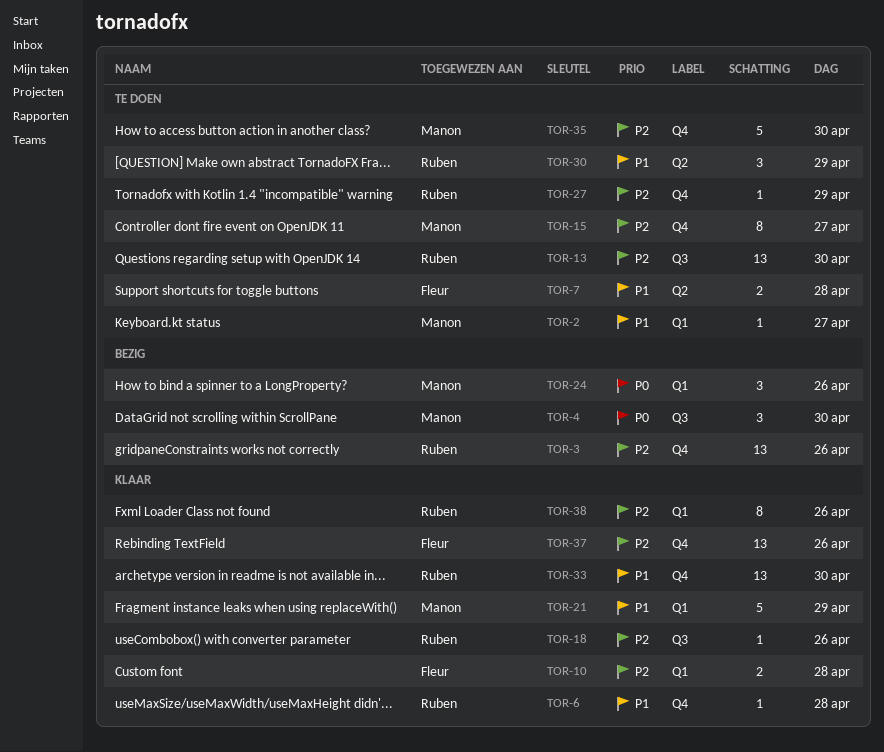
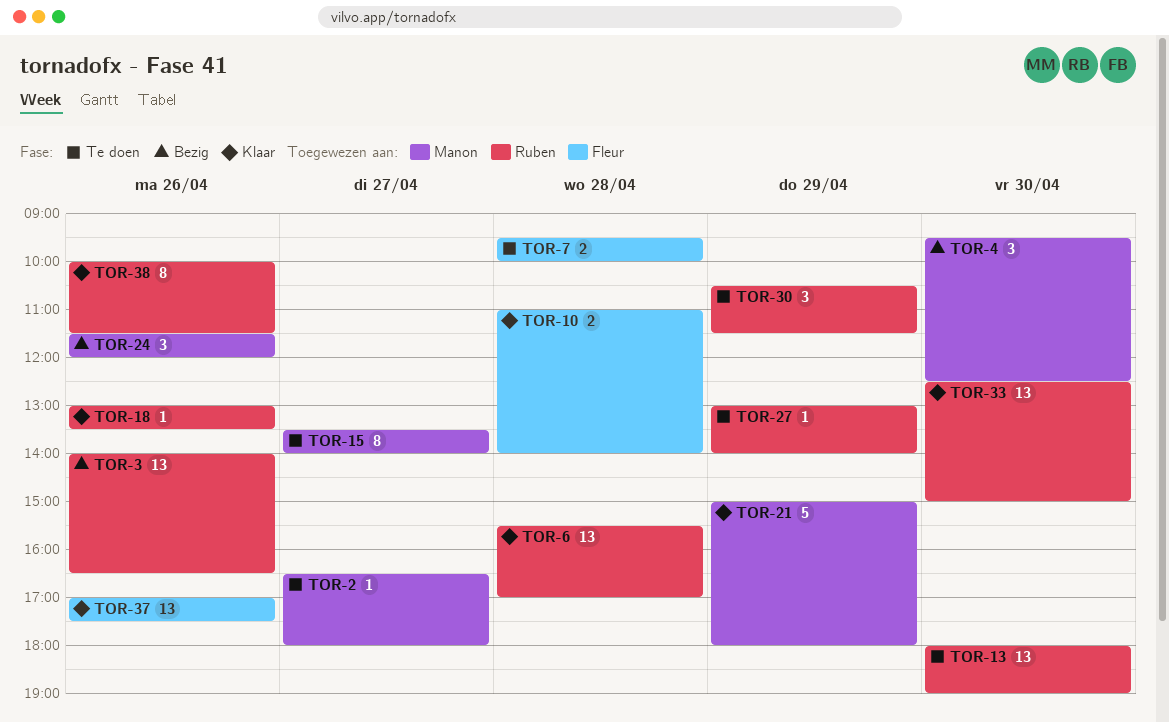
TOR-6, estimate: 1 -> 13
TOR-35: present -> none

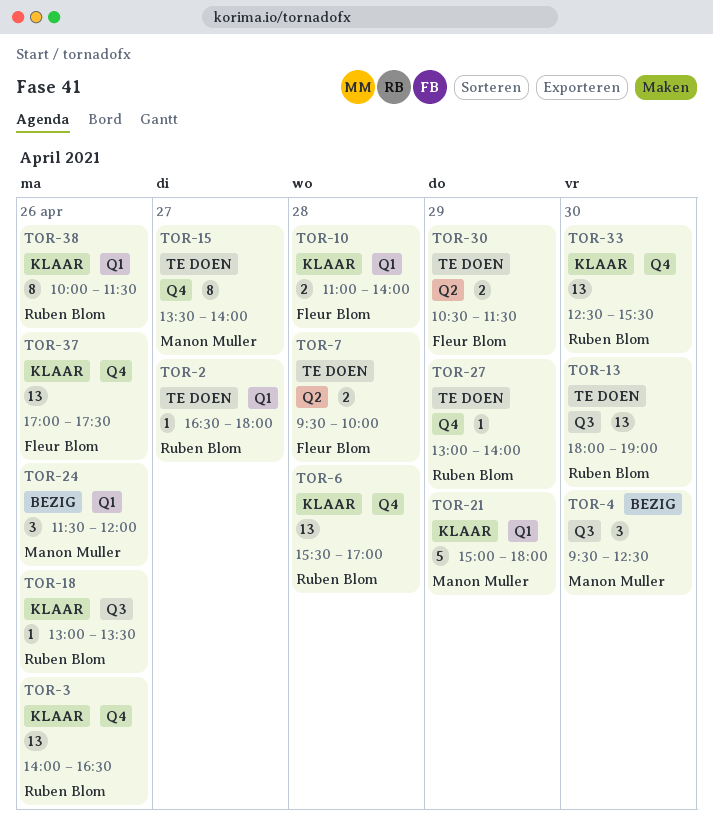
TOR-2, owner: Manon Muller -> Ruben Blom
TOR-3, status: Bezig -> Klaar
TOR-30, owner: Ruben Blom -> Fleur Blom
TOR-30, estimate: 3 -> 2
TOR-33, ends: 15:00 -> 15:30

